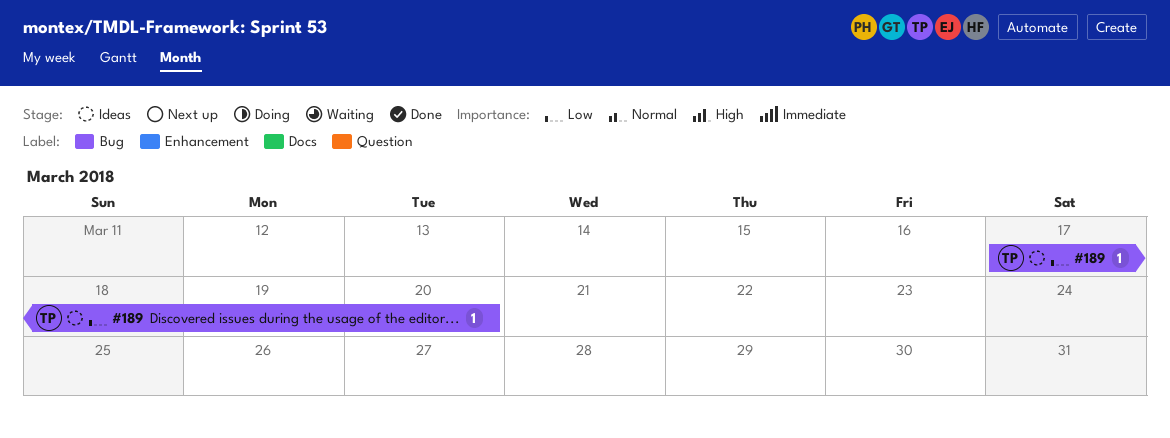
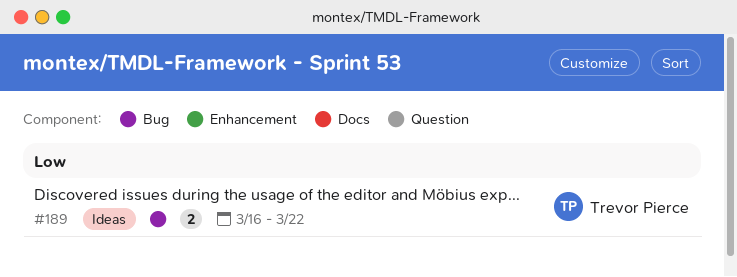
#189, estimate: 1 -> 2
#189, start: Mar 17 -> Mar 16
#189, due: Mar 20 -> Mar 22

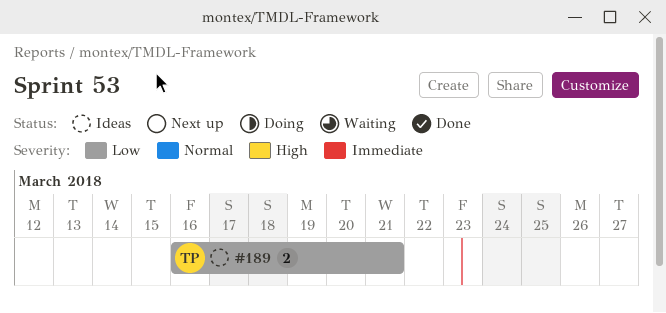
#189, due: Mar 22 -> Mar 21

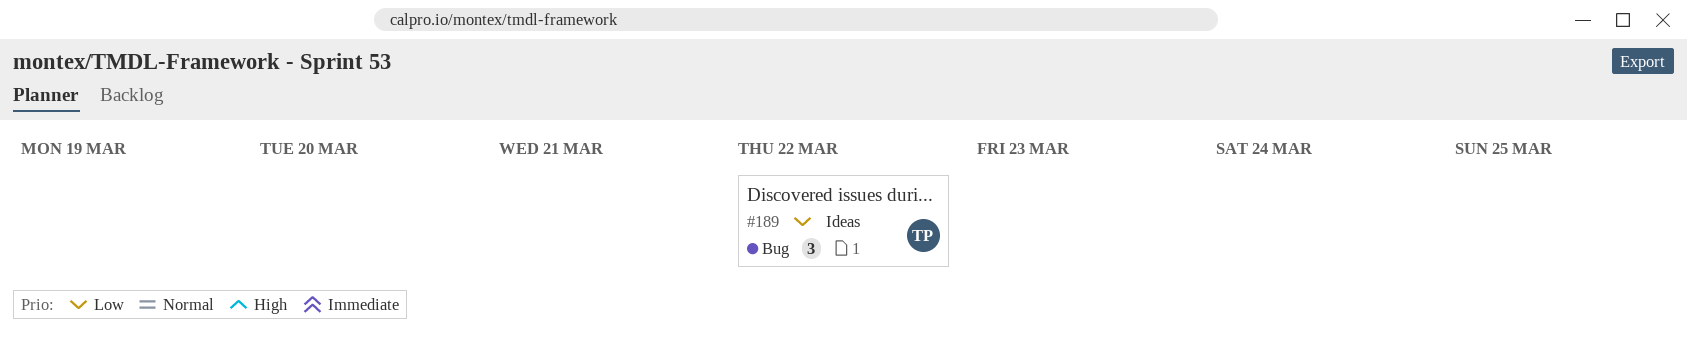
#189, estimate: 2 -> 3
#189, due: Mar 21 -> Mar 22

